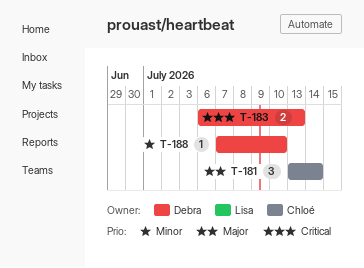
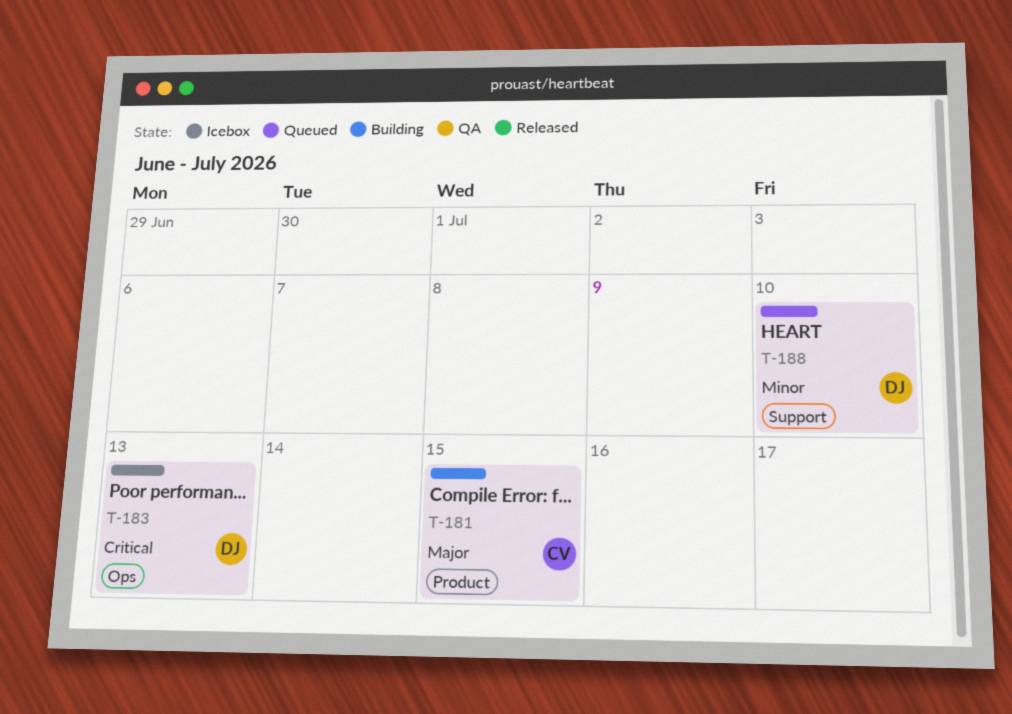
T-181, due: Jul 14 -> Jul 15

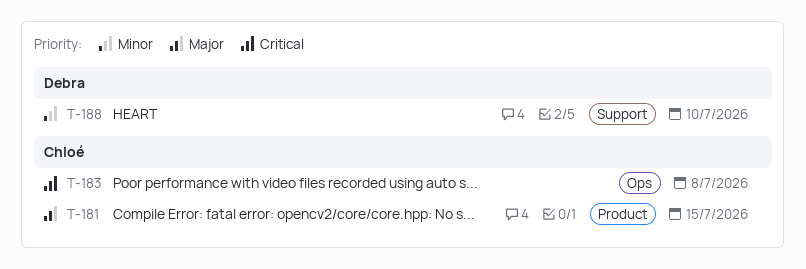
T-183, owner: Debra -> Chloé
T-183, due: Jul 13 -> Jul 8

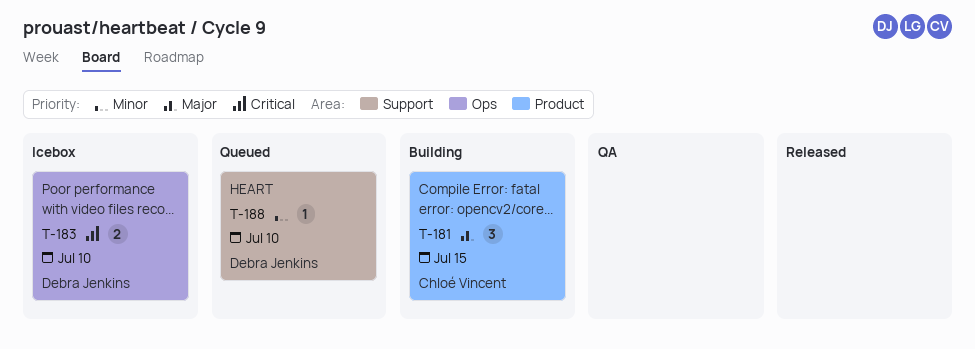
T-183, owner: Chloé Vincent -> Debra Jenkins
T-183, due: Jul 8 -> Jul 10

